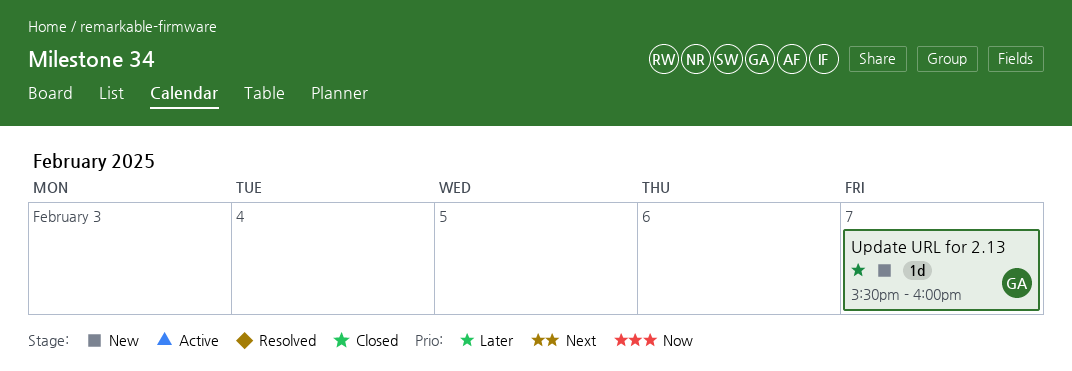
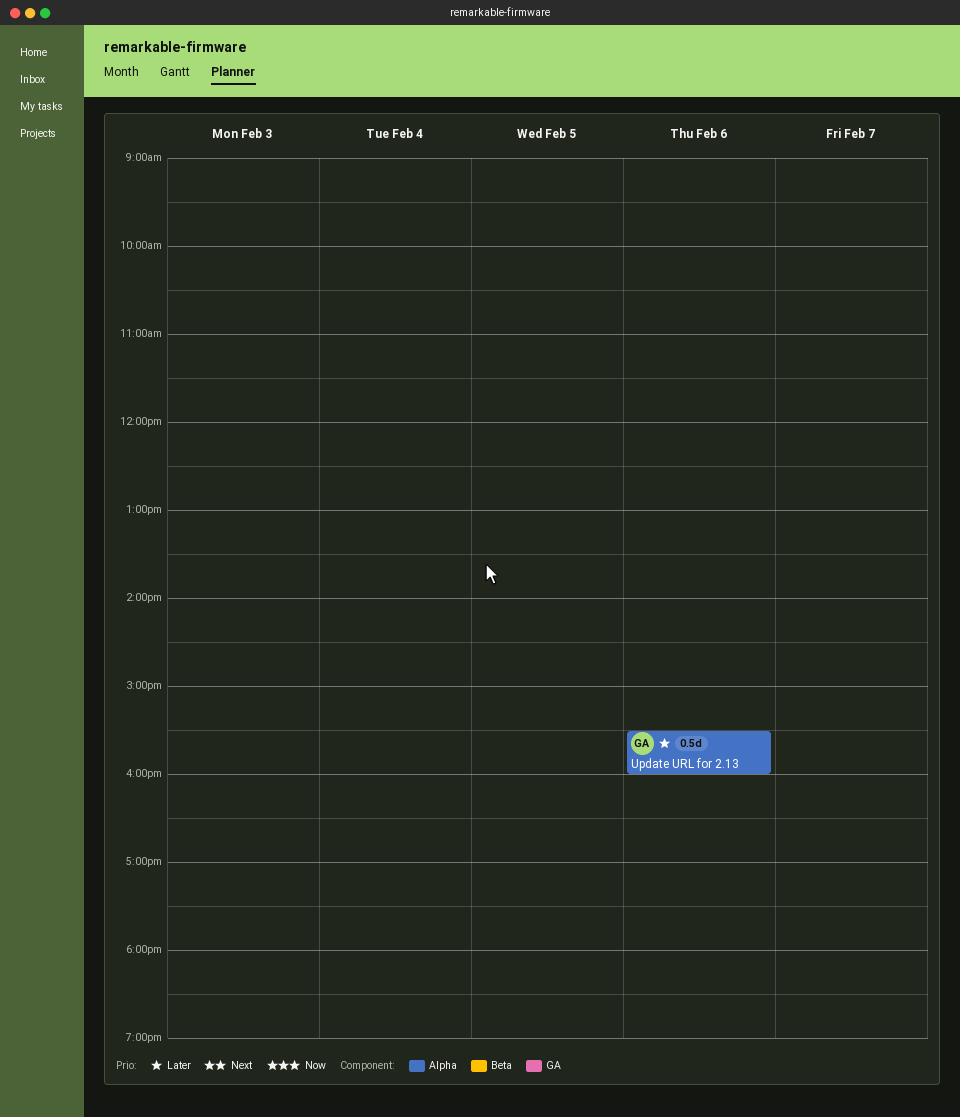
Update URL for 2.13, estimate: 1d -> 0.5d
Update URL for 2.13, day: Feb 7 -> Feb 6

